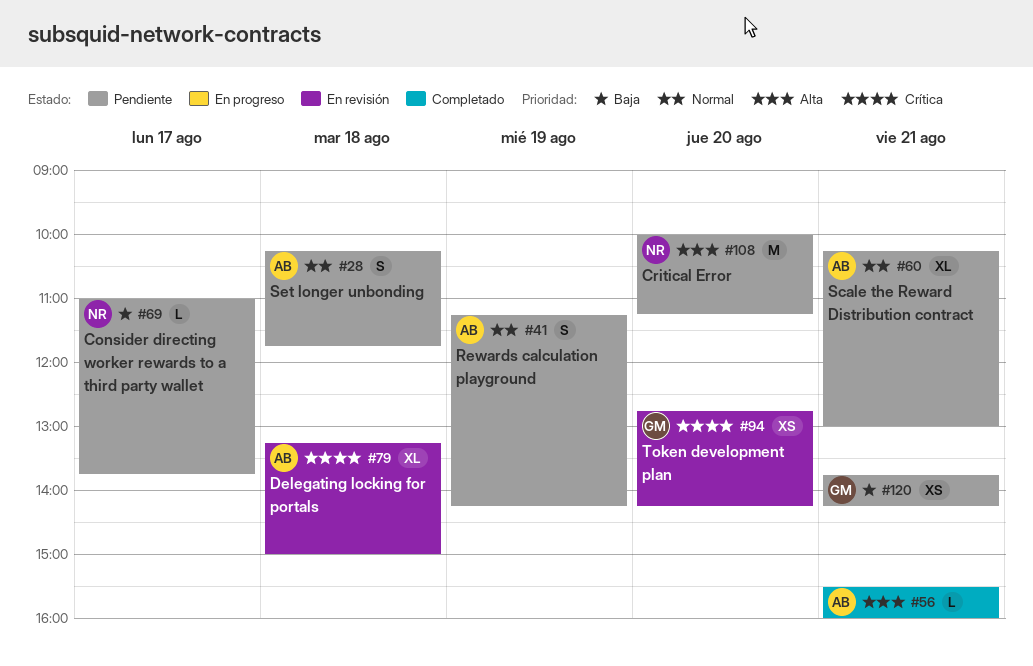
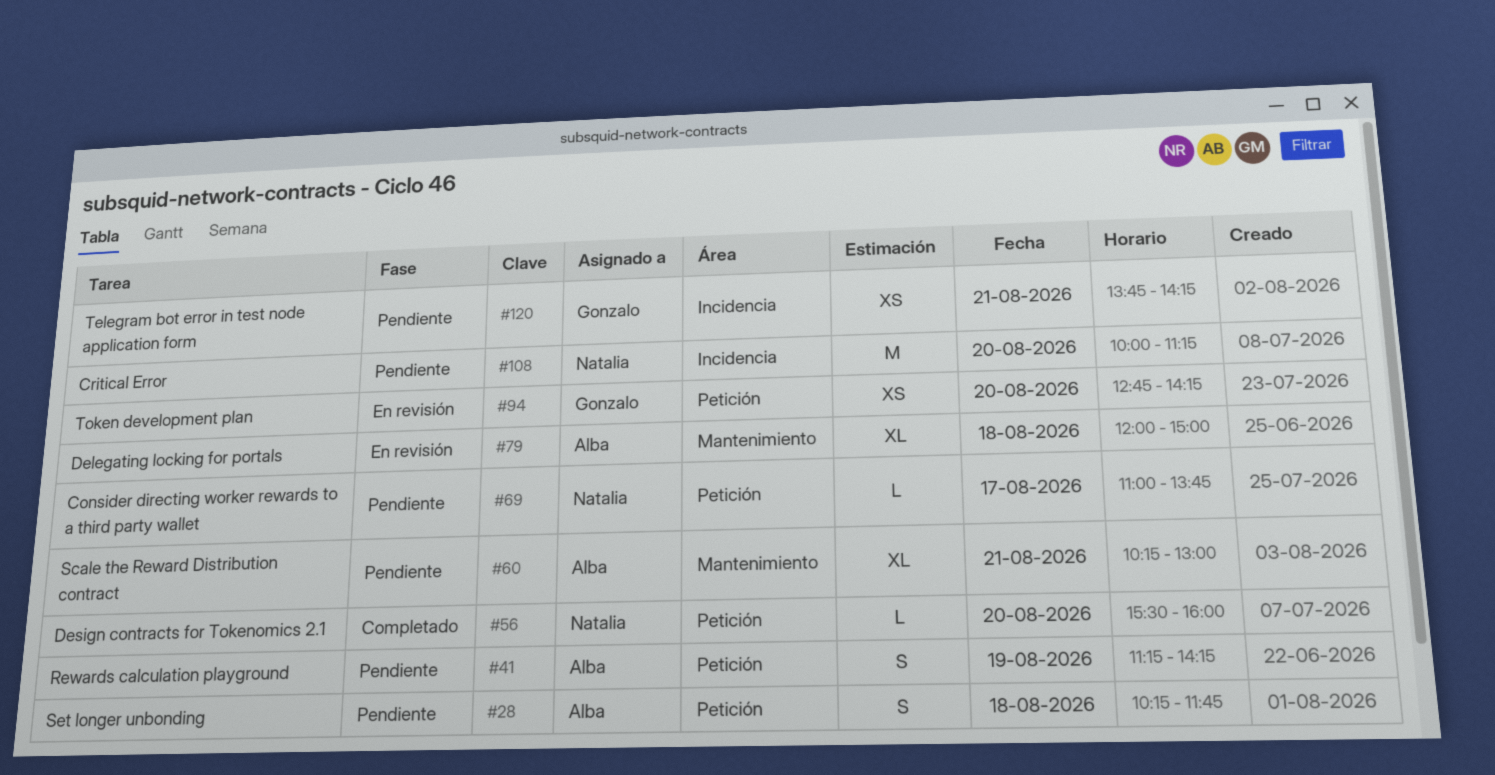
#56, owner: Alba -> Natalia
#56, day: Aug 21 -> Aug 20
#79, begins: 13:15 -> 12:00

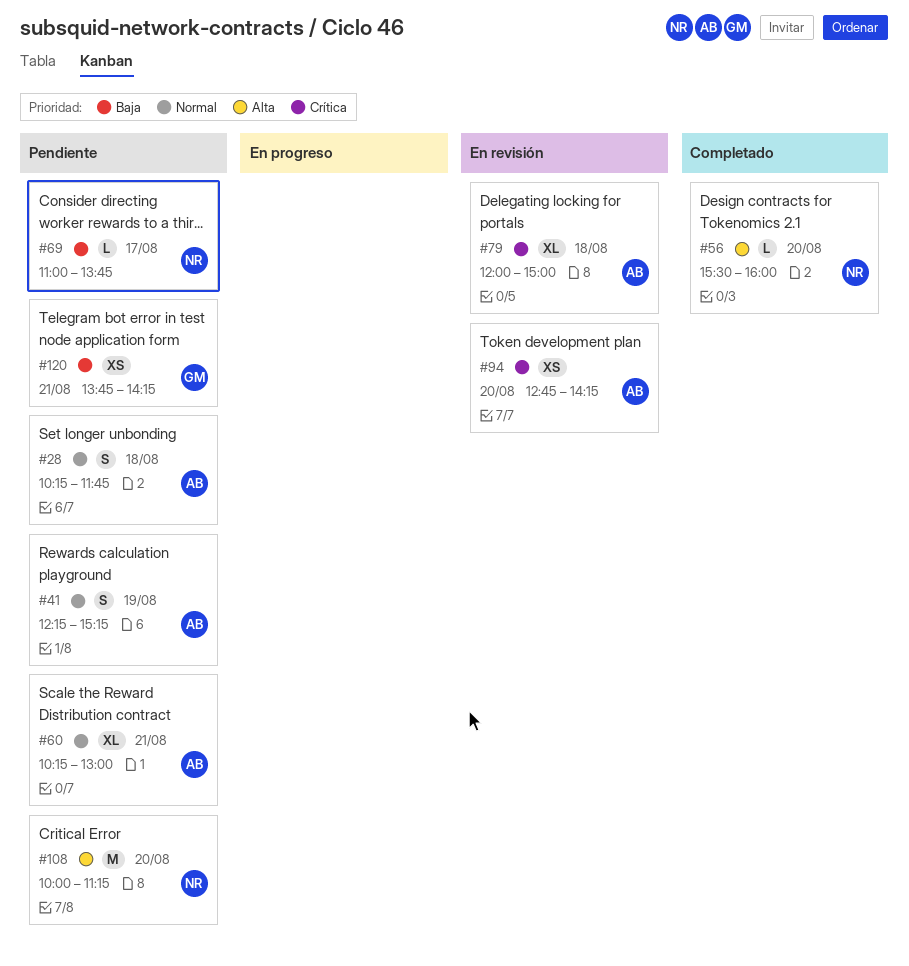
#41, begins: 11:15 -> 12:15
#41, ends: 14:15 -> 15:15
#94, owner: Gonzalo -> Alba

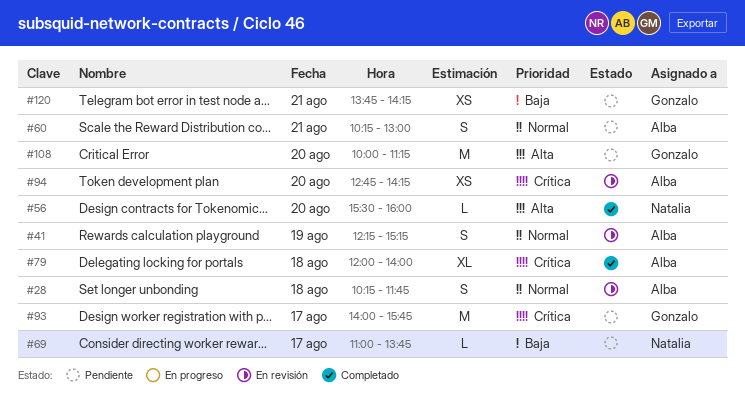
#28, status: Pendiente -> En revisión
#41, status: Pendiente -> En revisión
#60, estimate: XL -> S
#79, status: En revisión -> Completado
#79, ends: 15:00 -> 14:00
#93: none -> present
#108, owner: Natalia -> Gonzalo

